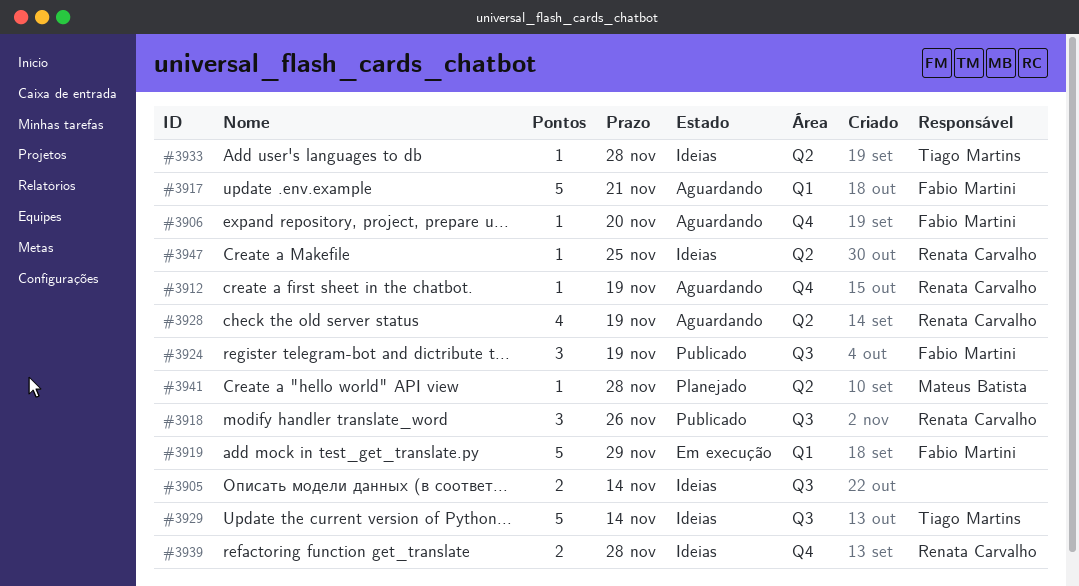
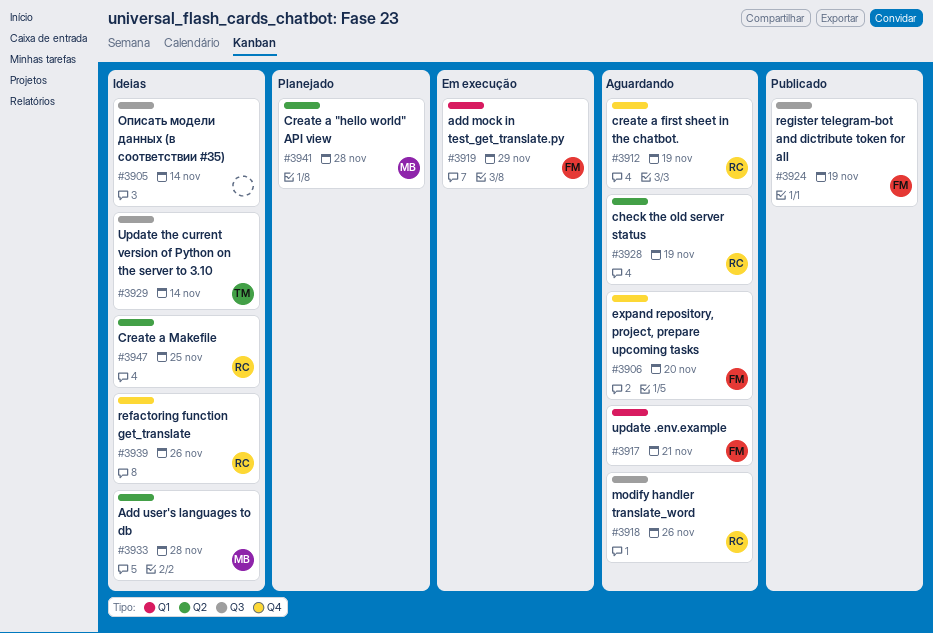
#3918, status: Publicado -> Aguardando
#3933, owner: Tiago Martins -> Mateus Batista
#3939, due: Nov 28 -> Nov 26

